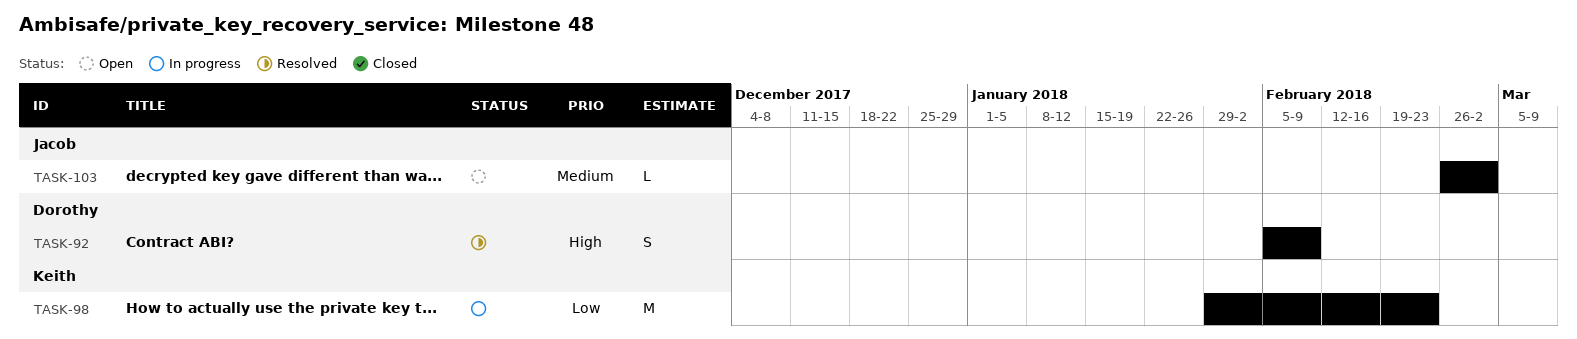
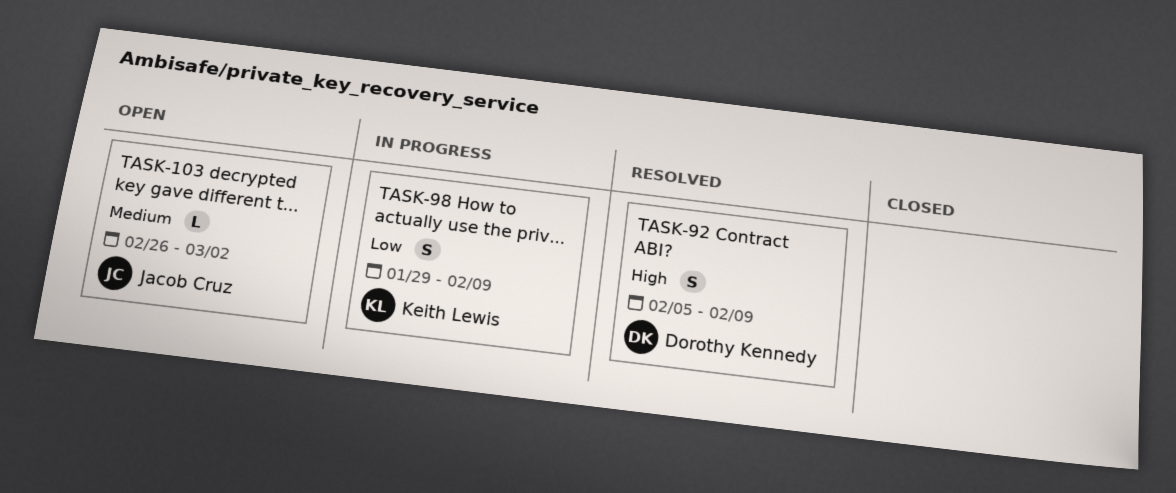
TASK-98, estimate: M -> S
TASK-98, due: Feb 23 -> Feb 9

